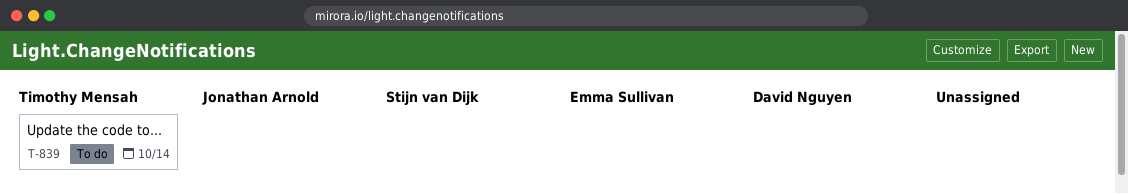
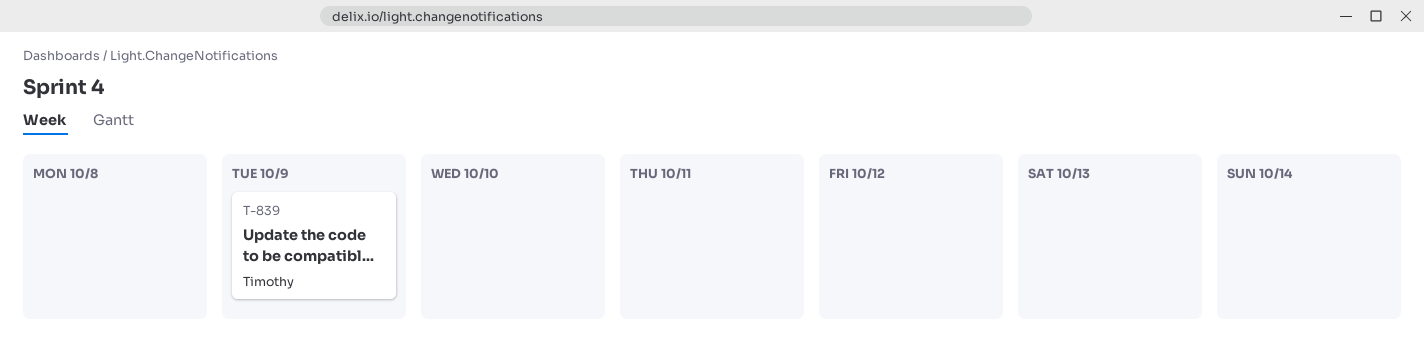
T-839, due: Oct 14 -> Oct 9

